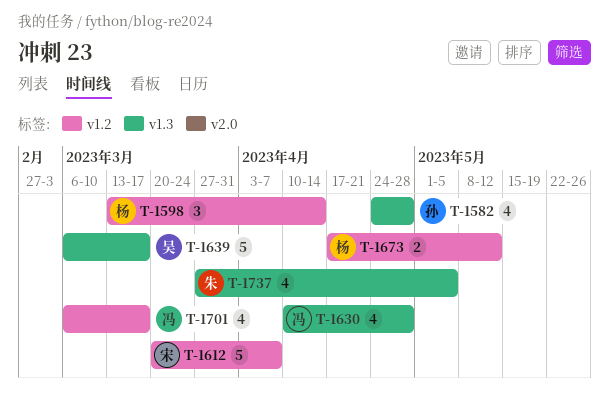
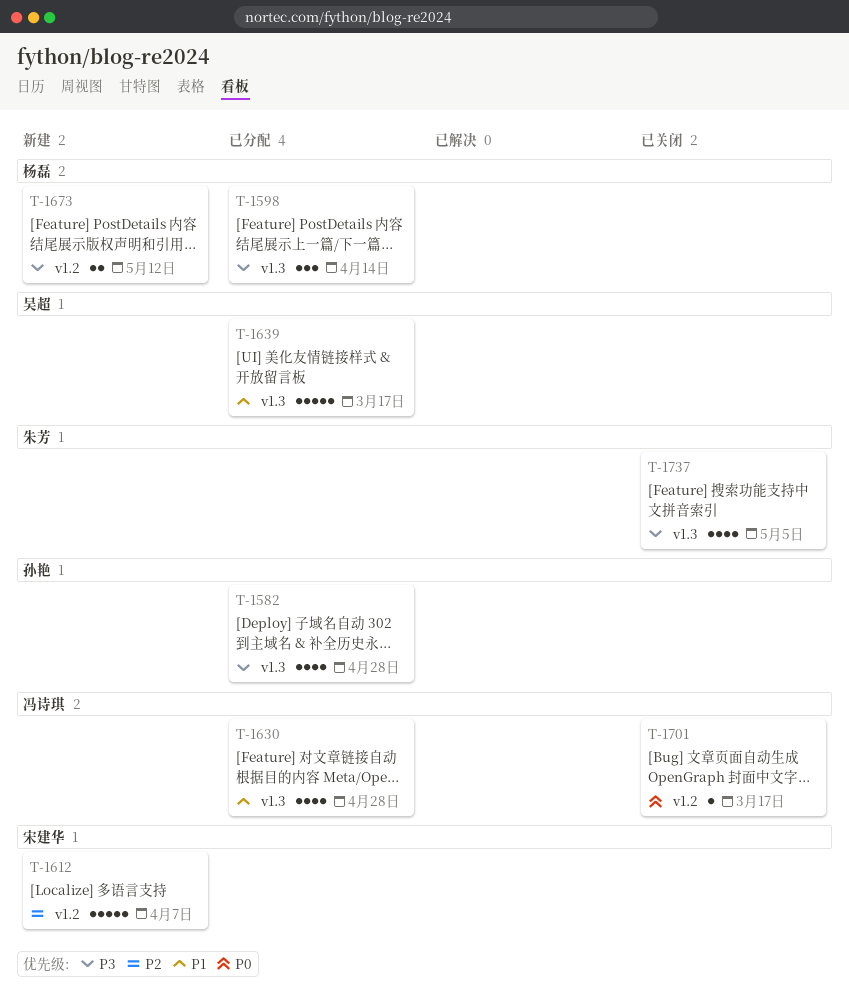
T-1598, label: v1.2 -> v1.3
T-1701, estimate: 4 -> 1

